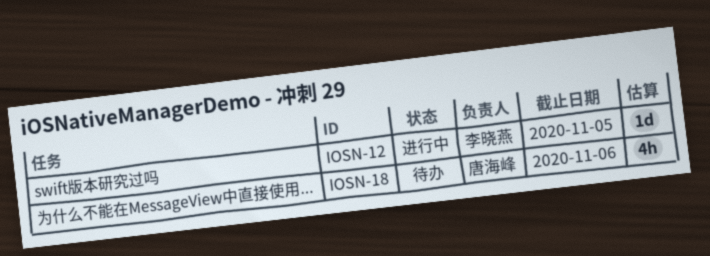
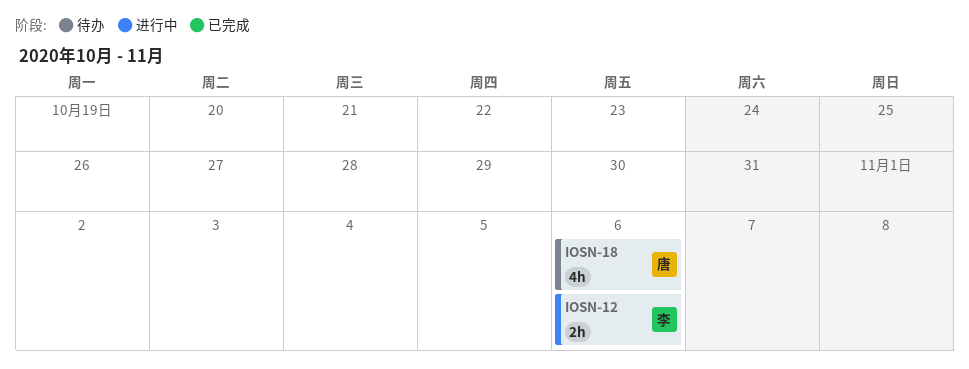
IOSN-12, estimate: 1d -> 2h
IOSN-12, due: Nov 5 -> Nov 6

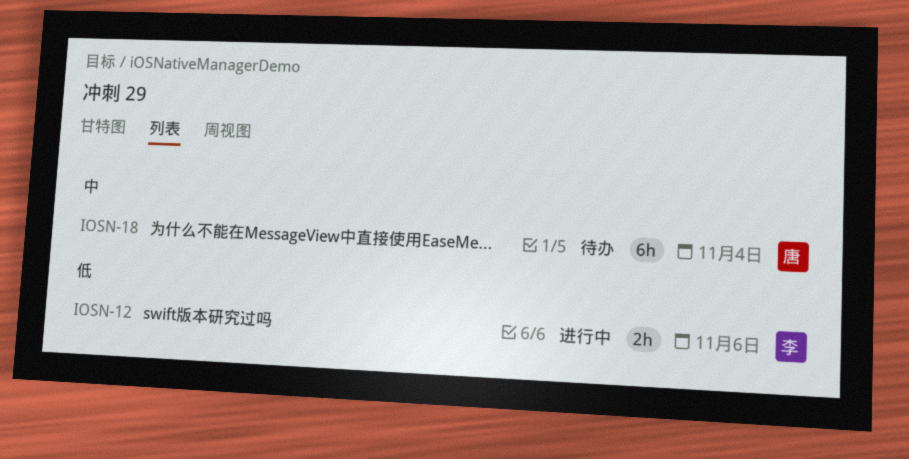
IOSN-18, estimate: 4h -> 6h
IOSN-18, due: Nov 6 -> Nov 4

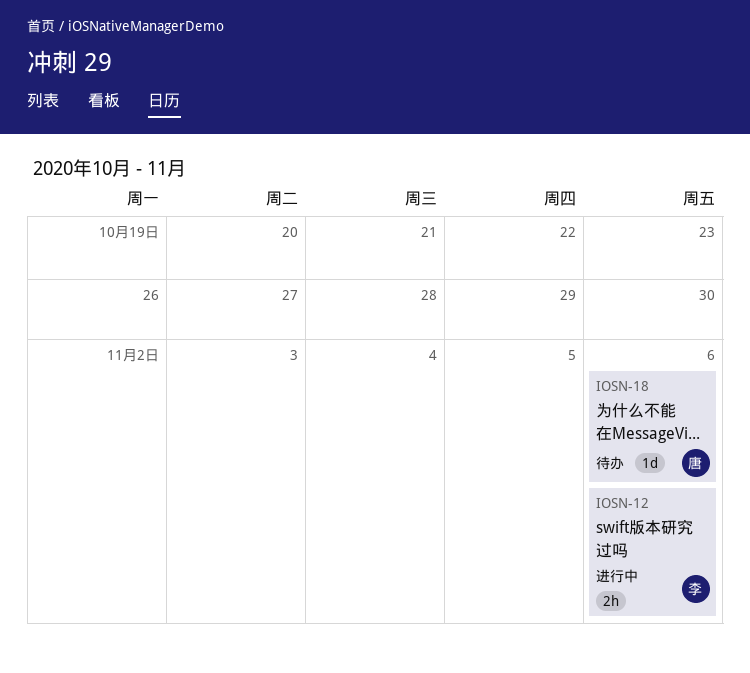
IOSN-18, estimate: 6h -> 1d
IOSN-18, due: Nov 4 -> Nov 6

